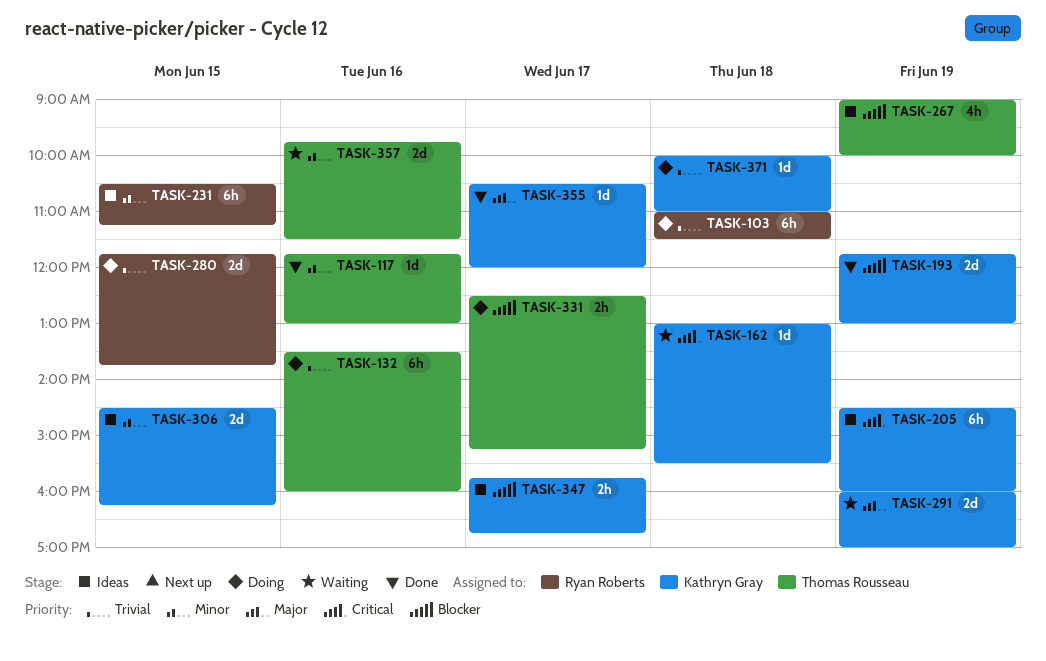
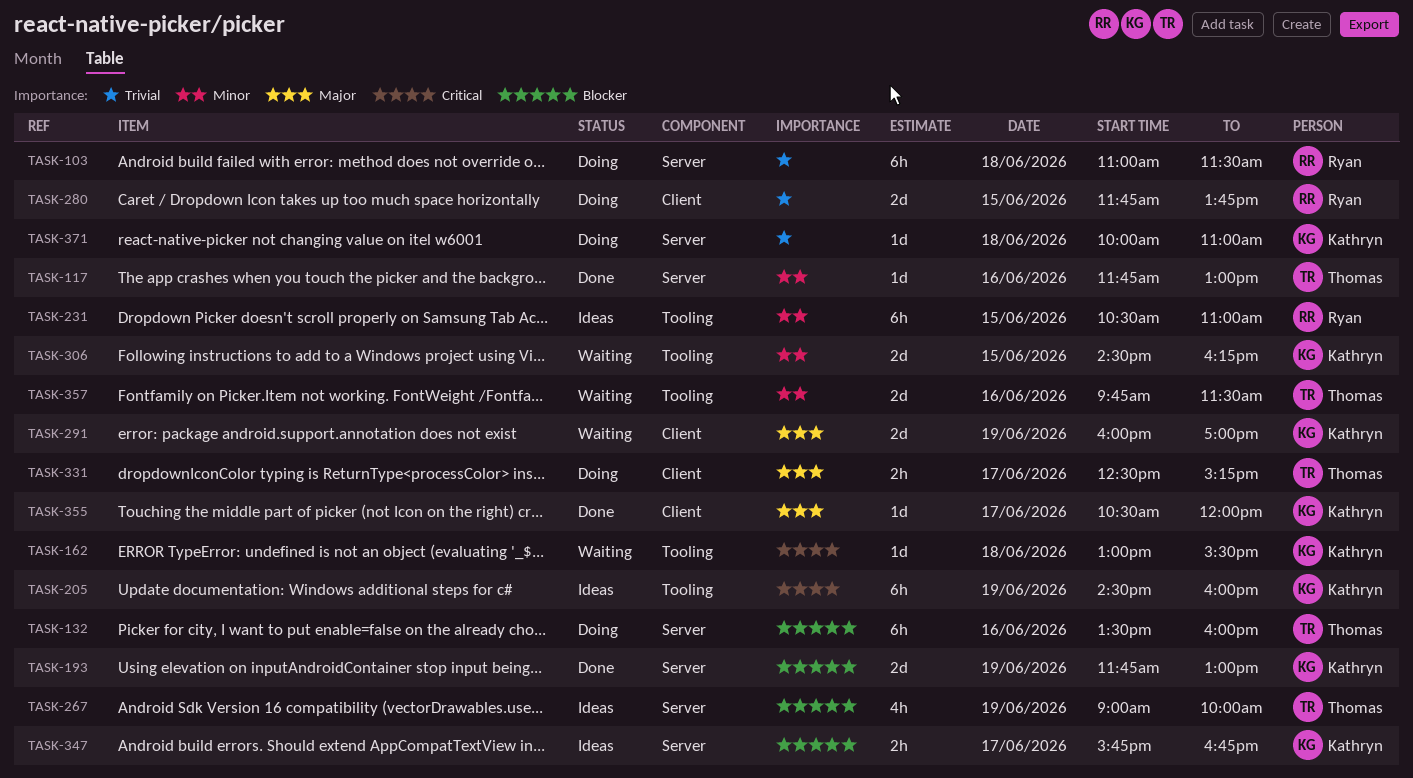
TASK-132, priority: Trivial -> Blocker
TASK-231, ends: 11:15 -> 11:00
TASK-306, status: Ideas -> Waiting
TASK-331, priority: Blocker -> Major

